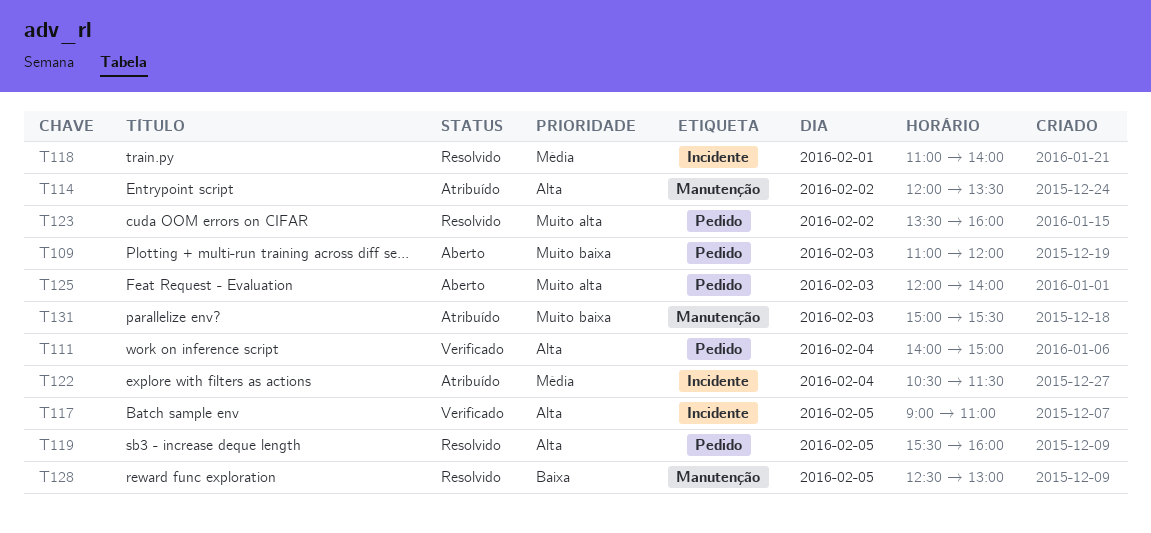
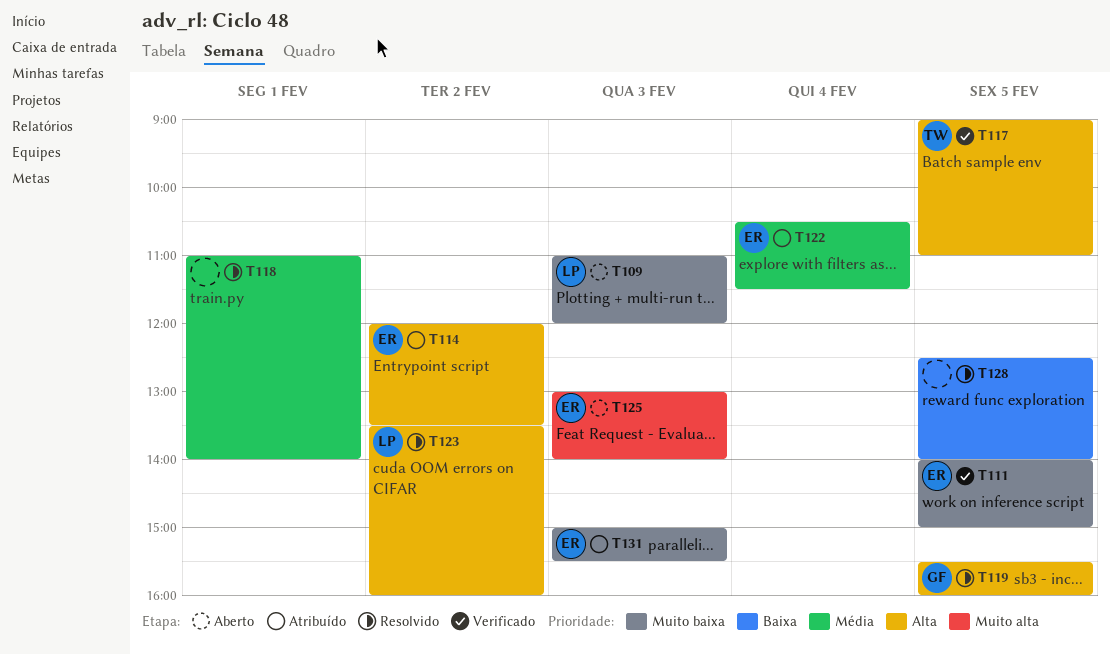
T111, priority: Alta -> Muito baixa
T111, day: Feb 4 -> Feb 5
T123, priority: Muito alta -> Alta
T125, begins: 12:00 -> 13:00
T128, ends: 13:00 -> 14:00

